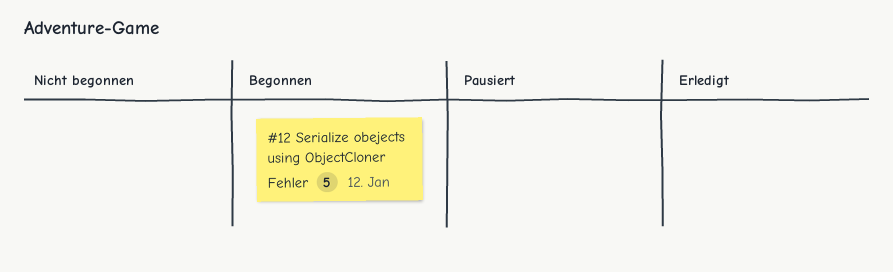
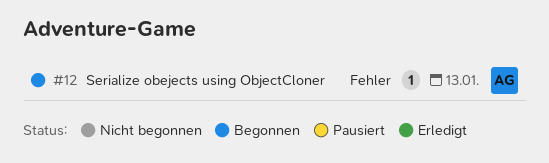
#12, estimate: 5 -> 1
#12, due: Jan 12 -> Jan 13

